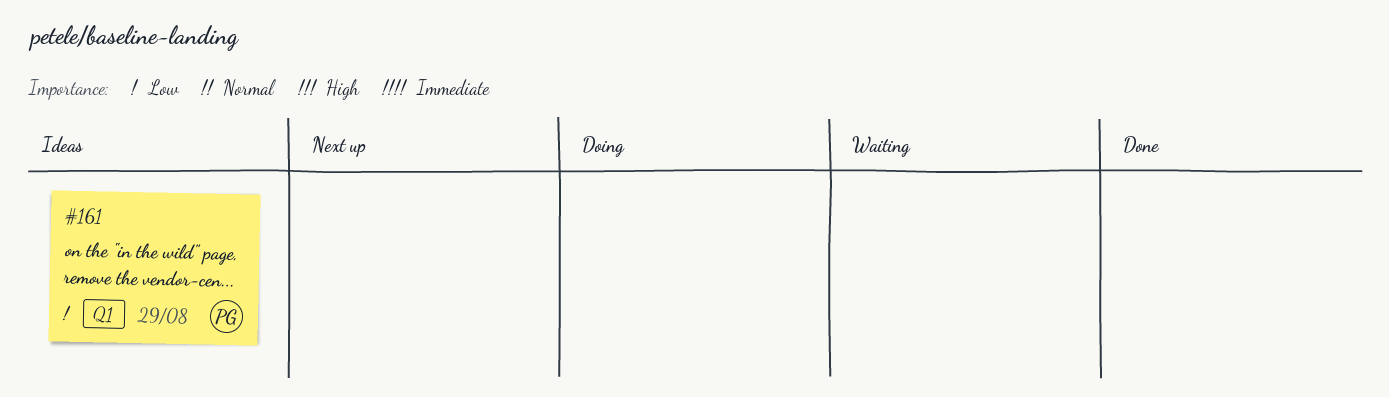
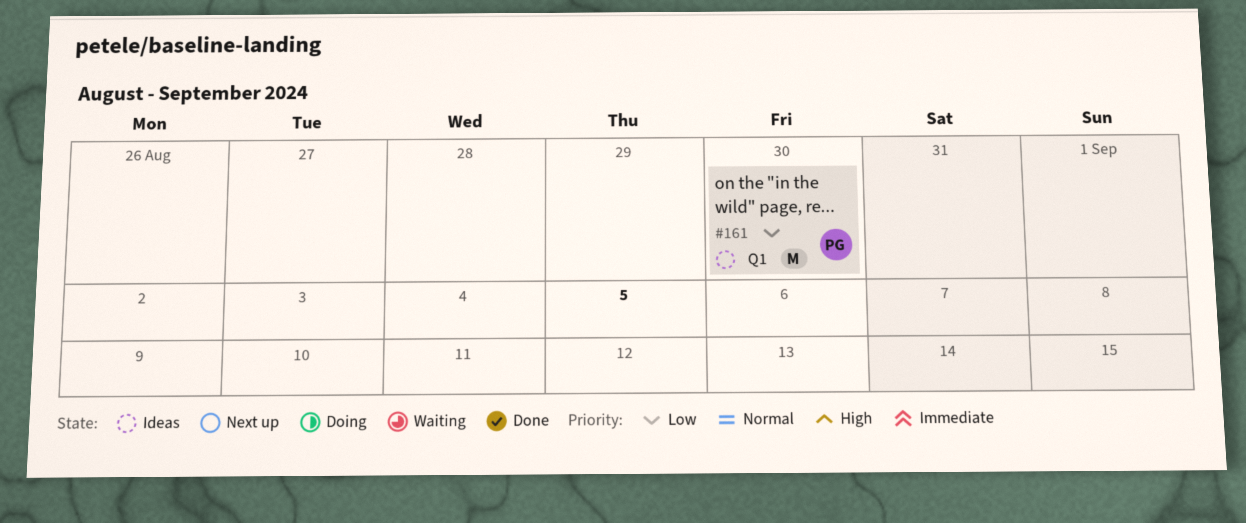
#161, due: Aug 29 -> Aug 30

